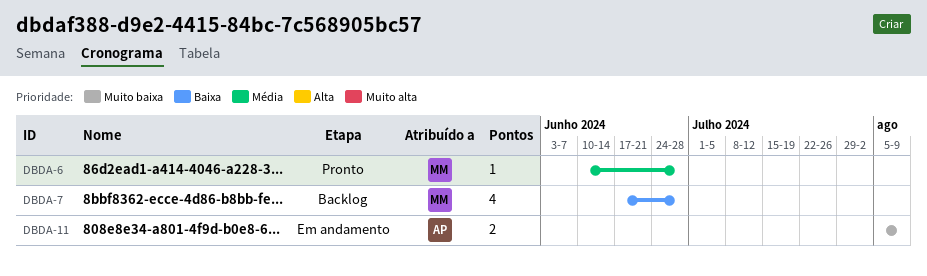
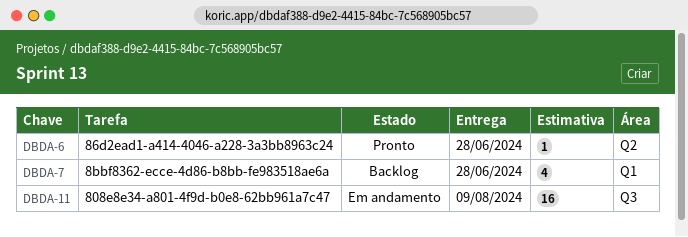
DBDA-11, estimate: 2 -> 16

